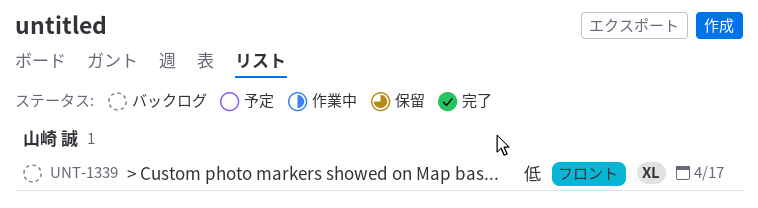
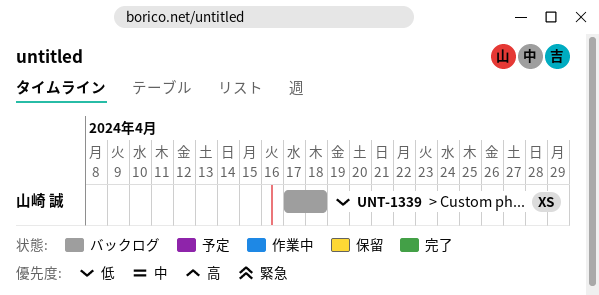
UNT-1339, estimate: XL -> XS
UNT-1339, due: Apr 17 -> Apr 18

